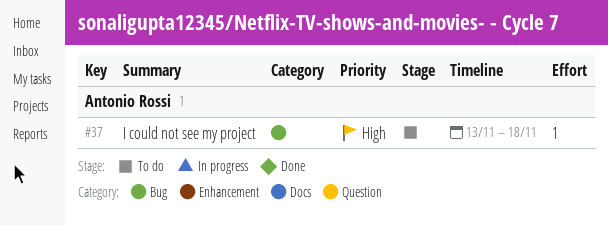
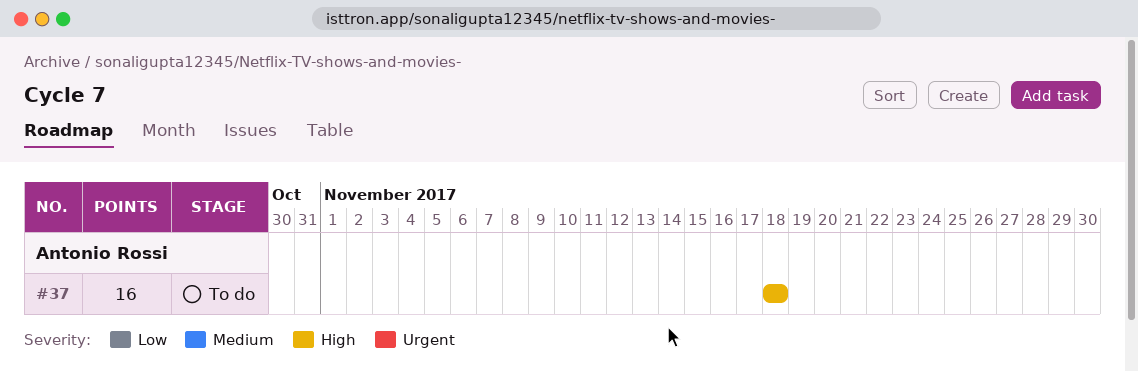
#37, estimate: 1 -> 16
#37, start: Nov 13 -> Nov 18

